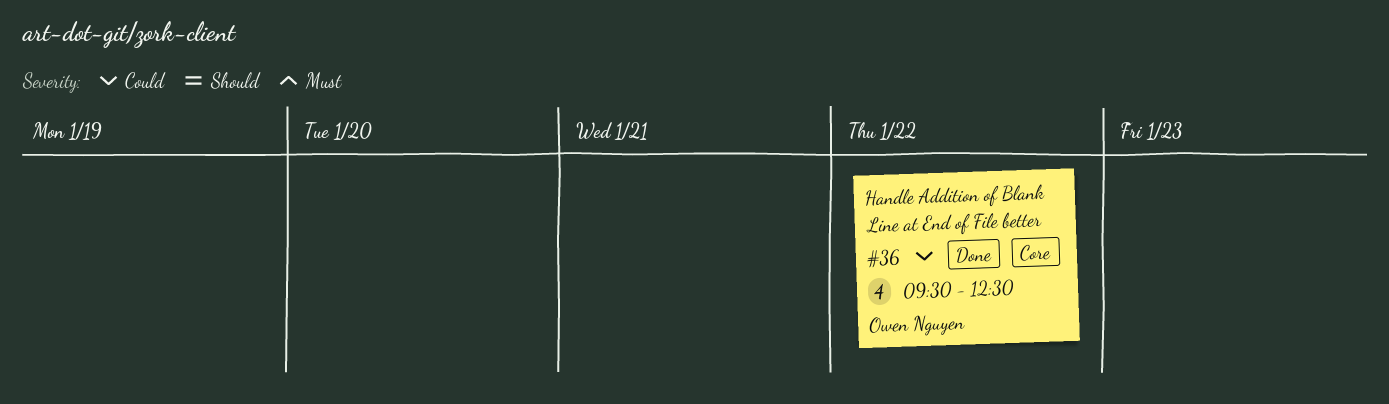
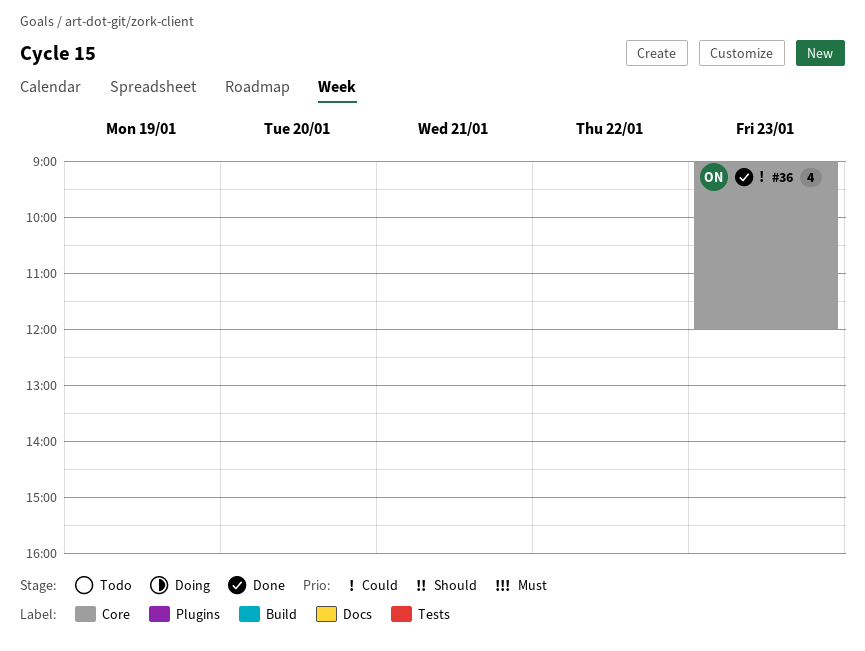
#36, day: Jan 22 -> Jan 23
#36, begins: 09:30 -> 09:00
#36, ends: 12:30 -> 12:00

